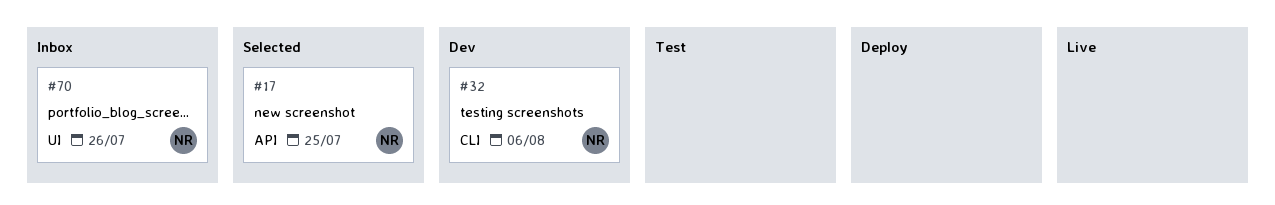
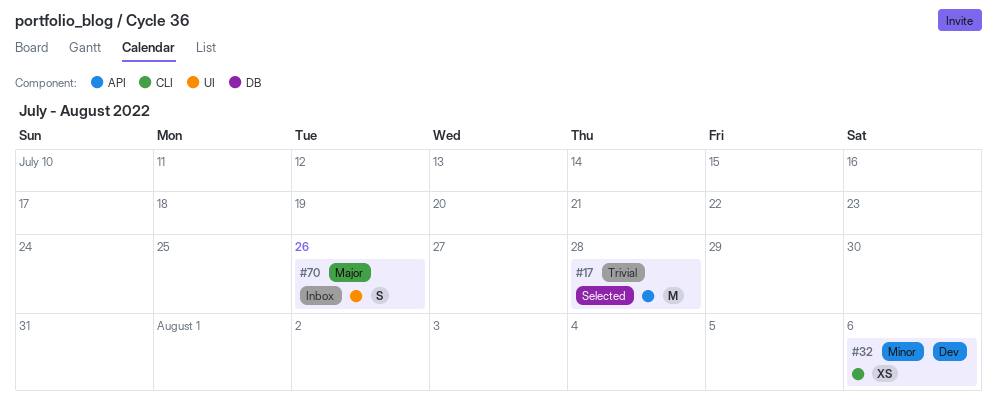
#17, due: Jul 25 -> Jul 28

